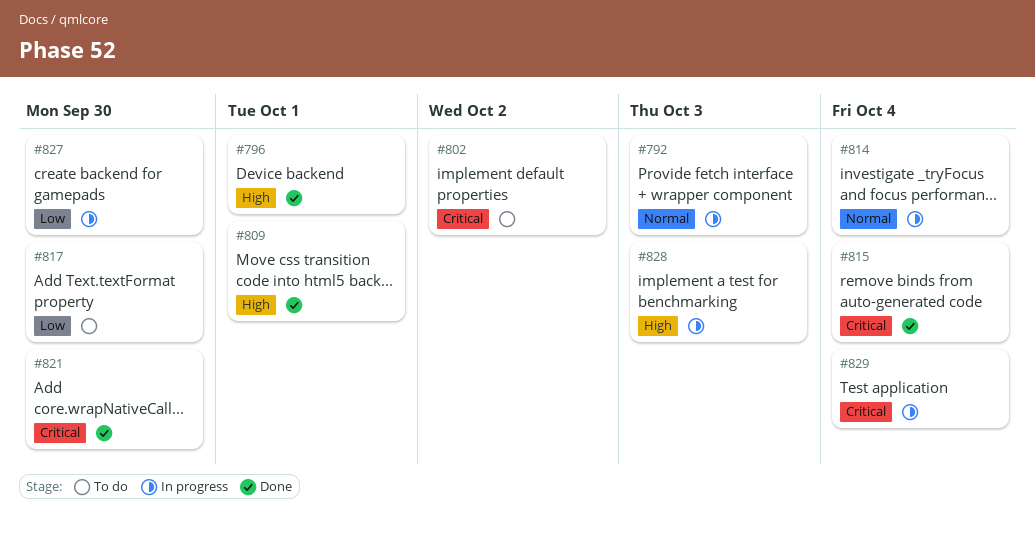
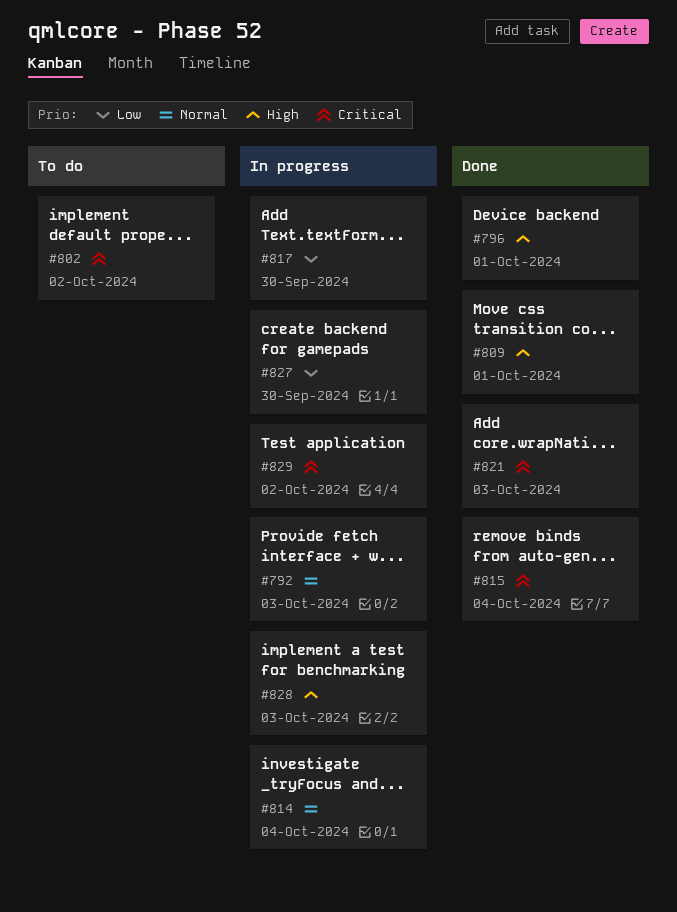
#817, status: To do -> In progress
#821, due: Sep 30 -> Oct 3
#829, due: Oct 4 -> Oct 2

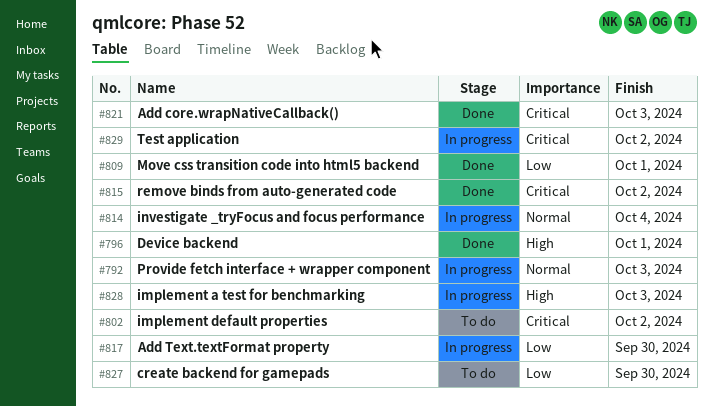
#809, priority: High -> Low
#815, due: Oct 4 -> Oct 2
#827, status: In progress -> To do

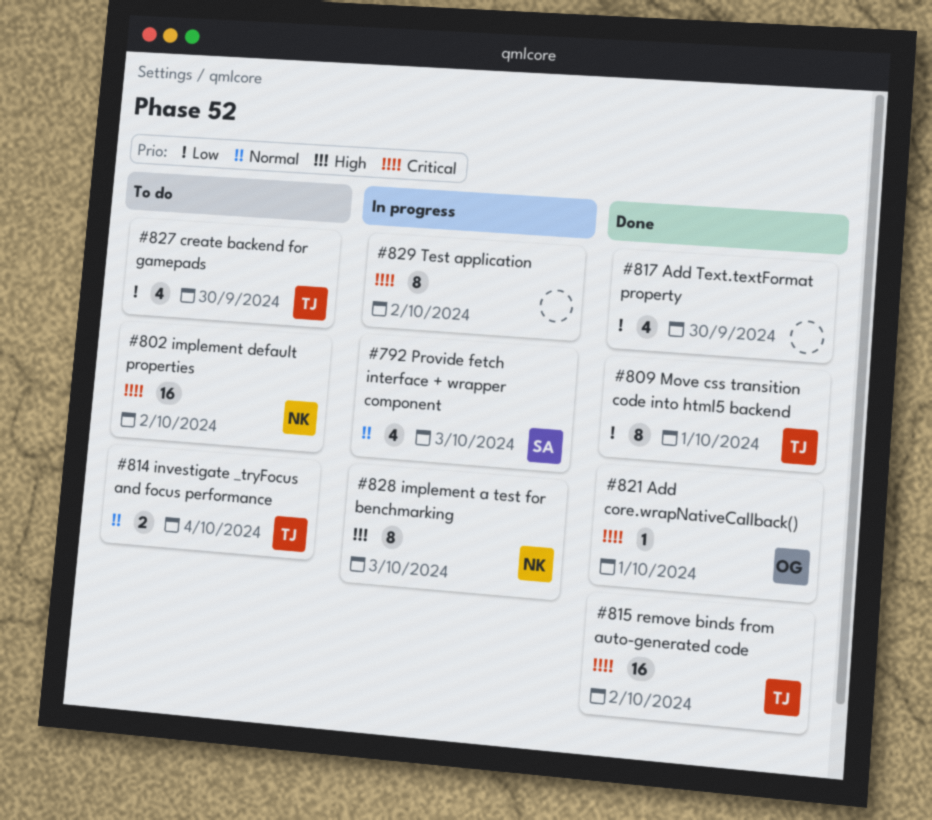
#796: present -> none
#814, status: In progress -> To do
#817, status: In progress -> Done
#821, due: Oct 3 -> Oct 1

